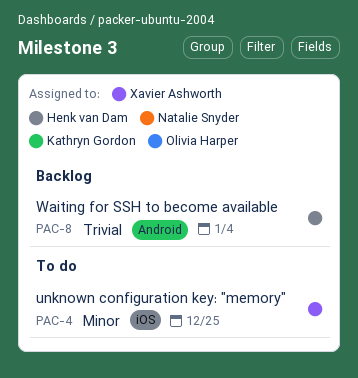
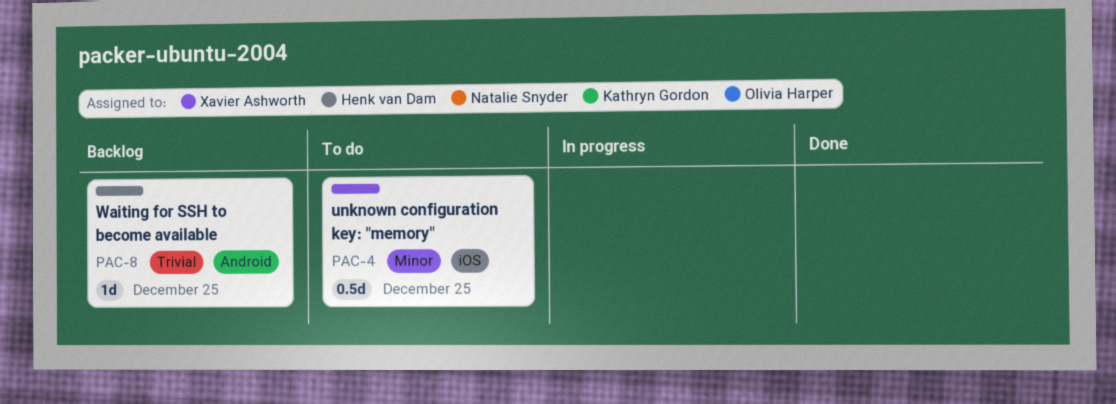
PAC-8, due: Jan 4 -> Dec 25

